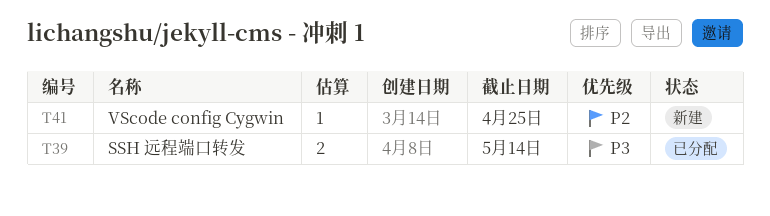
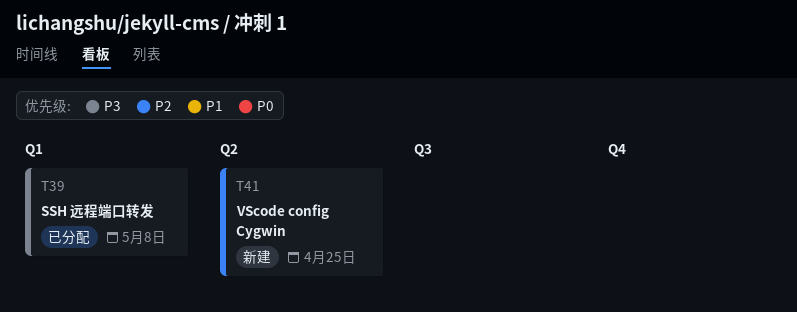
T39, due: May 14 -> May 8

